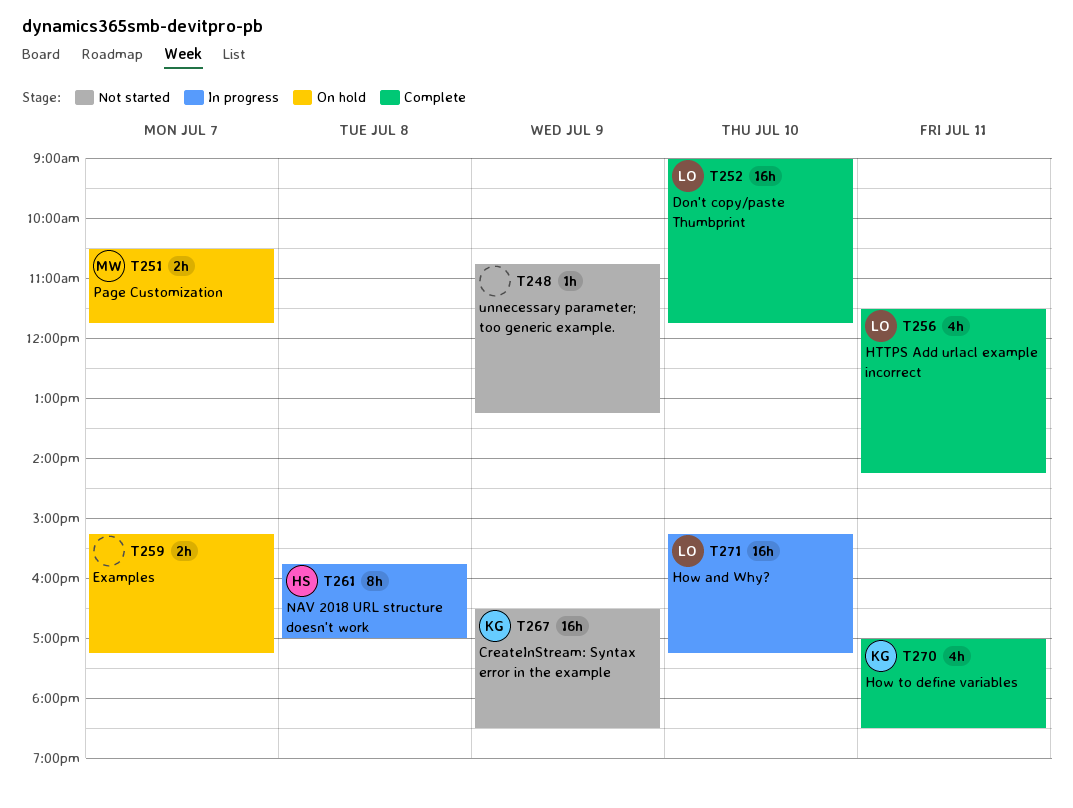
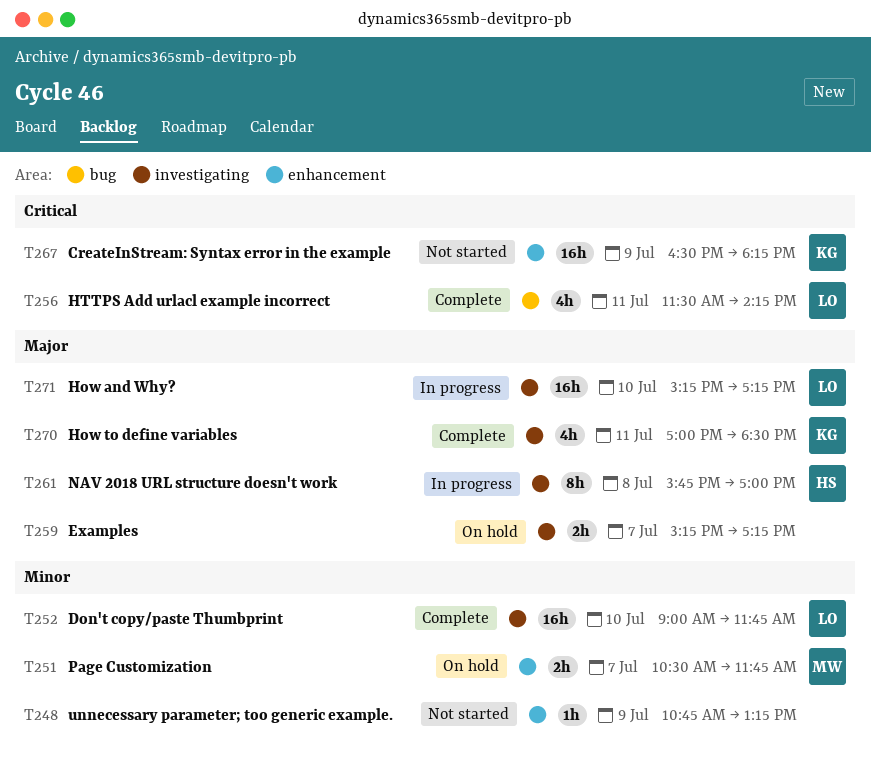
T267, ends: 18:30 -> 18:15

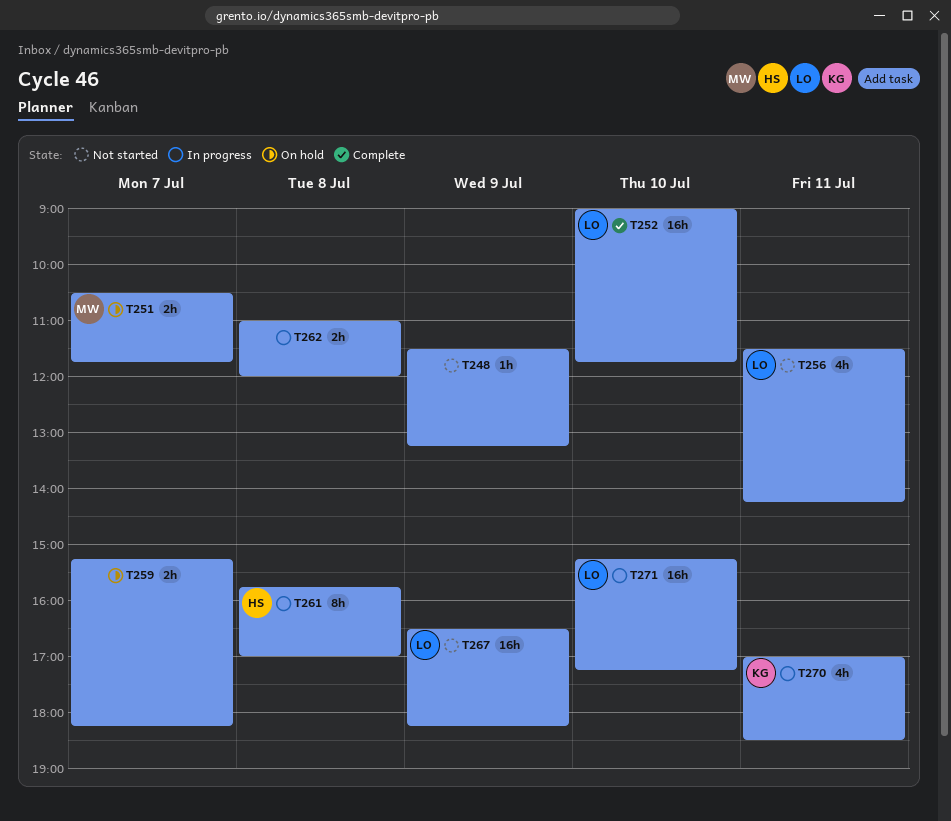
T248, begins: 10:45 -> 11:30
T256, status: Complete -> Not started
T259, ends: 17:15 -> 18:15
T262: none -> present
T267, owner: KG -> LO
T270, status: Complete -> In progress

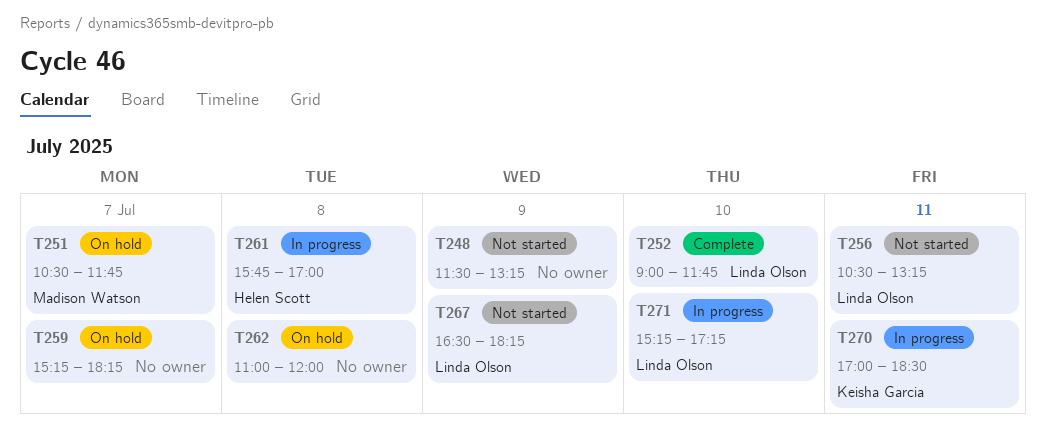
T256, begins: 11:30 -> 10:30
T256, ends: 14:15 -> 13:15
T262, status: In progress -> On hold

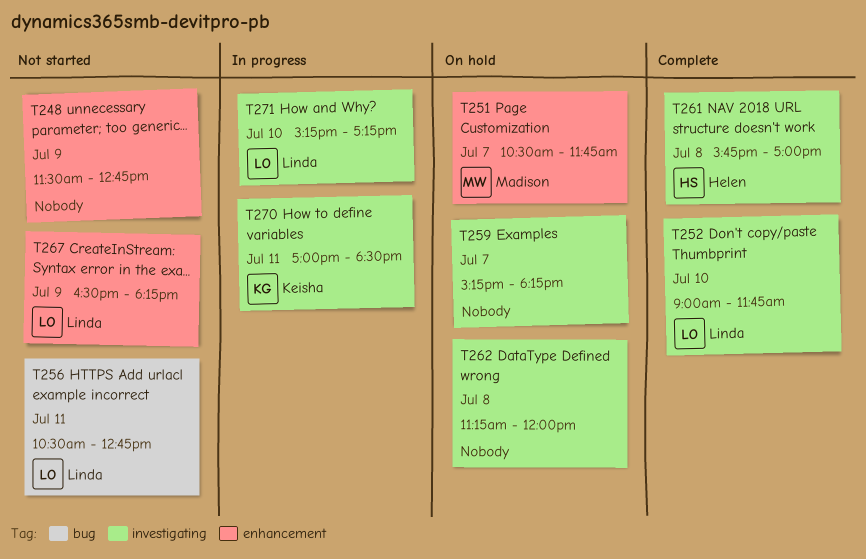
T248, ends: 13:15 -> 12:45
T256, ends: 13:15 -> 12:45
T261, status: In progress -> Complete
T262, begins: 11:00 -> 11:15

